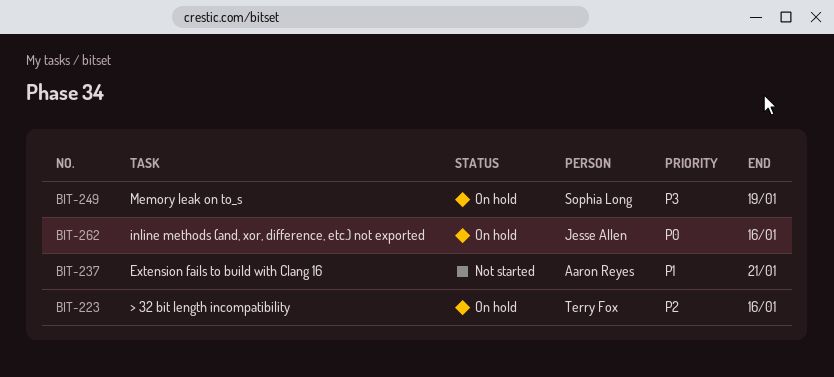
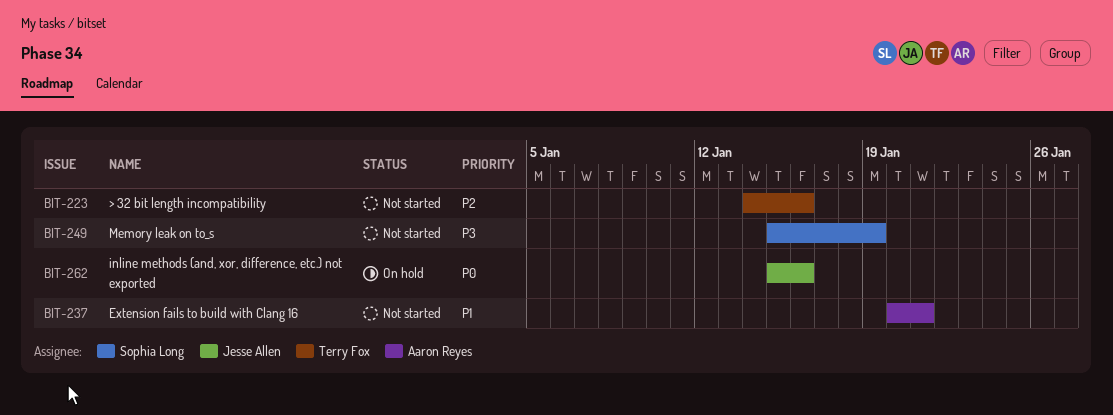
BIT-223, status: On hold -> Not started
BIT-249, status: On hold -> Not started

